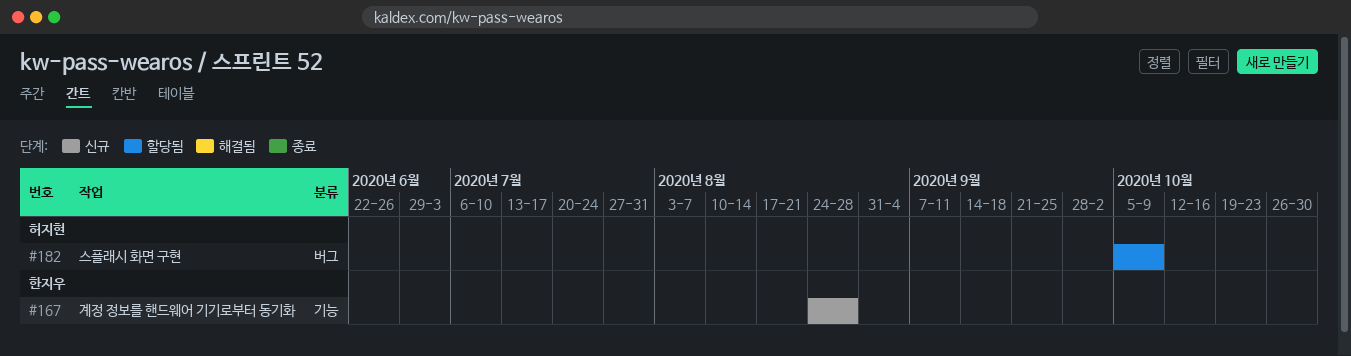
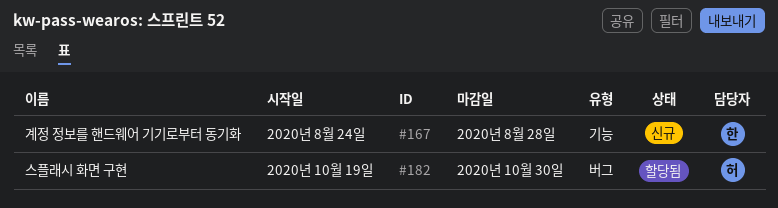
#182, start: Oct 5 -> Oct 19
#182, due: Oct 9 -> Oct 30

